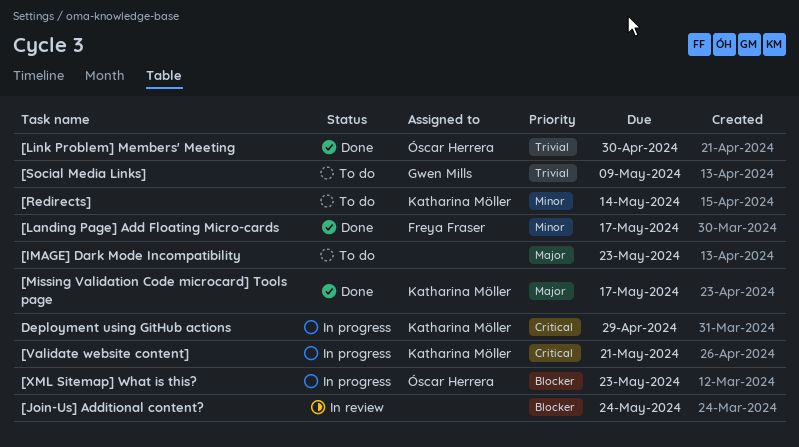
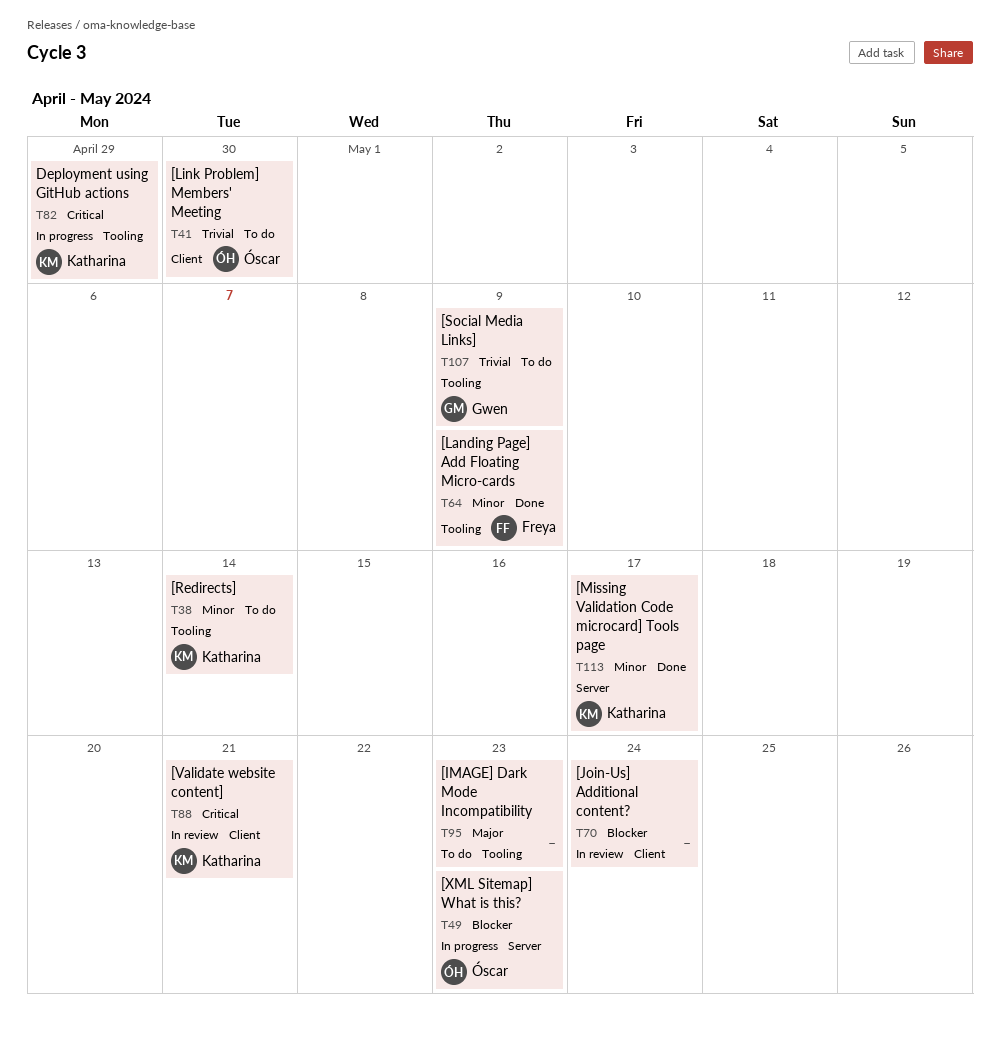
[Landing Page] Add Floating Micro-cards, due: May 17 -> May 9
[Link Problem] Members' Meeting, status: Done -> To do
[Missing Validation Code microcard] Tools page, priority: Major -> Minor
[Validate website content], status: In progress -> In review

